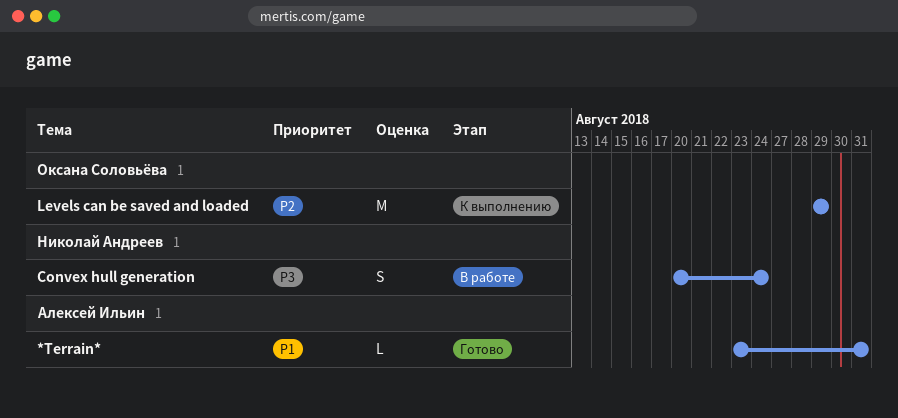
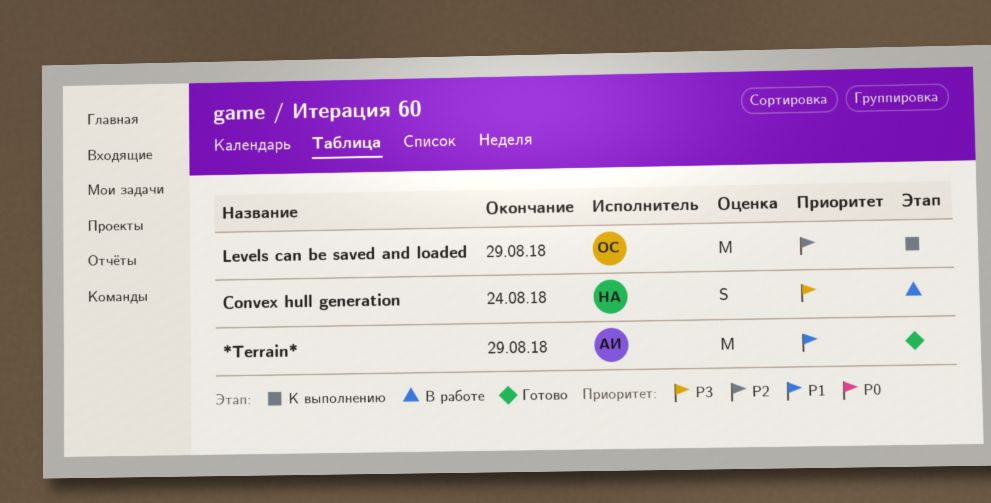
*Terrain*, estimate: L -> M
*Terrain*, due: Aug 31 -> Aug 29

